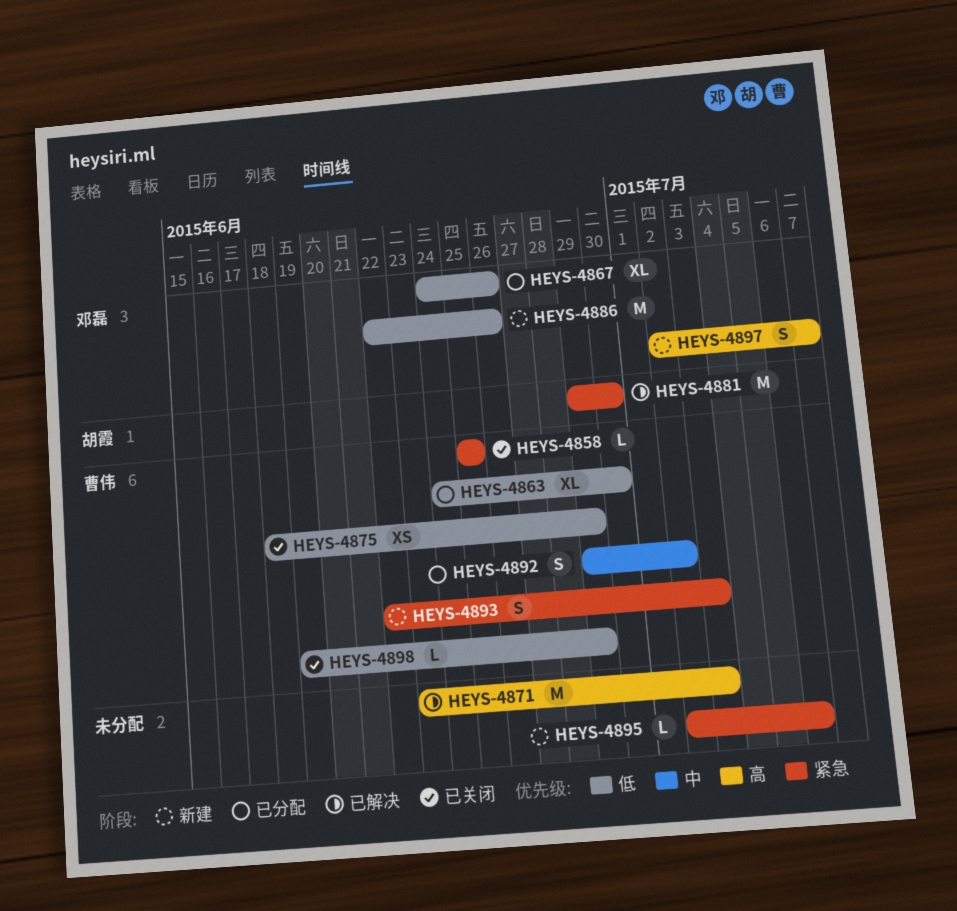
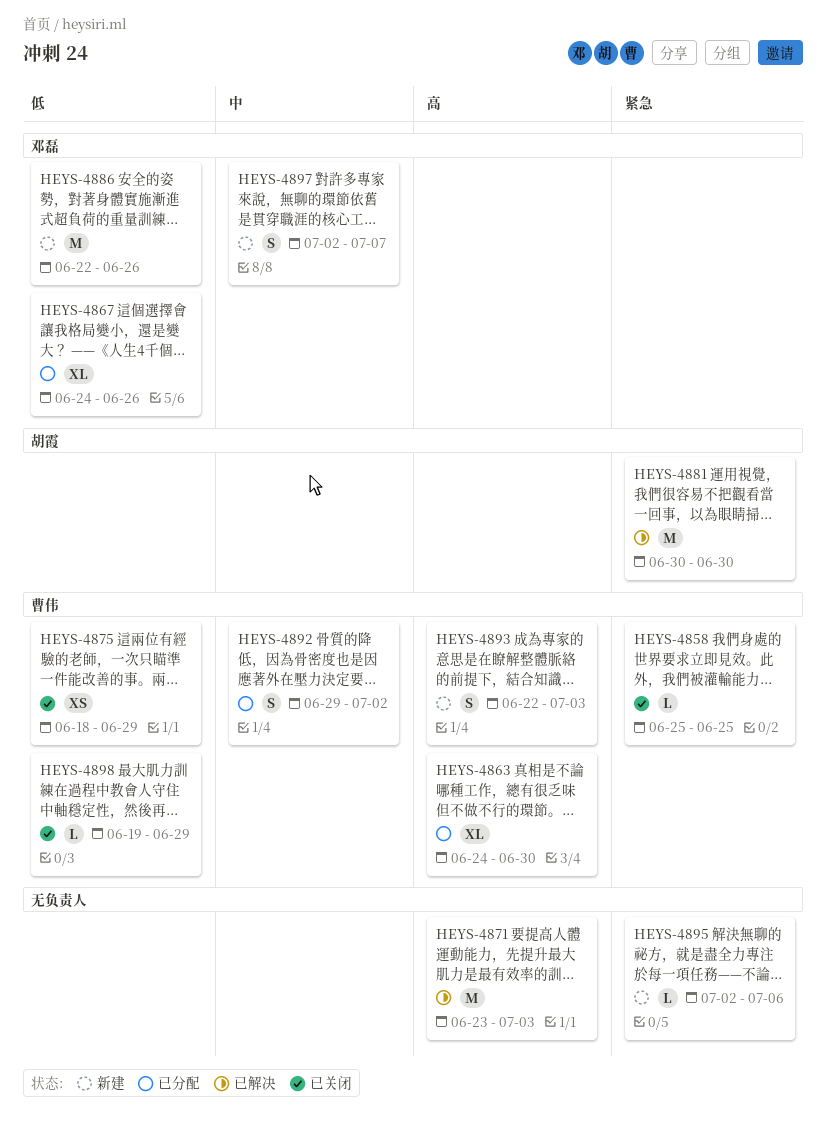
HEYS-4863, priority: 低 -> 高
HEYS-4881, start: Jun 29 -> Jun 30
HEYS-4893, priority: 紧急 -> 高
HEYS-4897, priority: 高 -> 中

